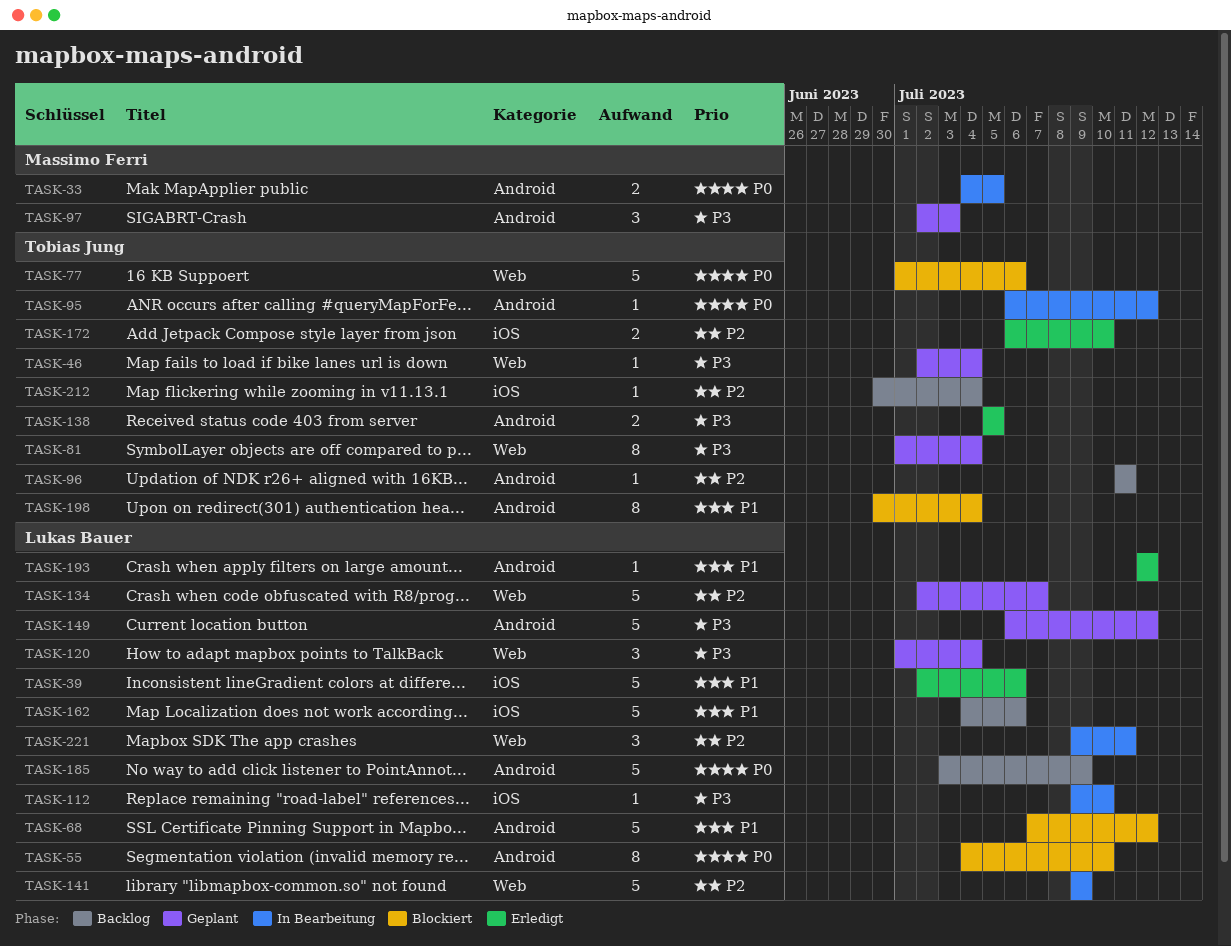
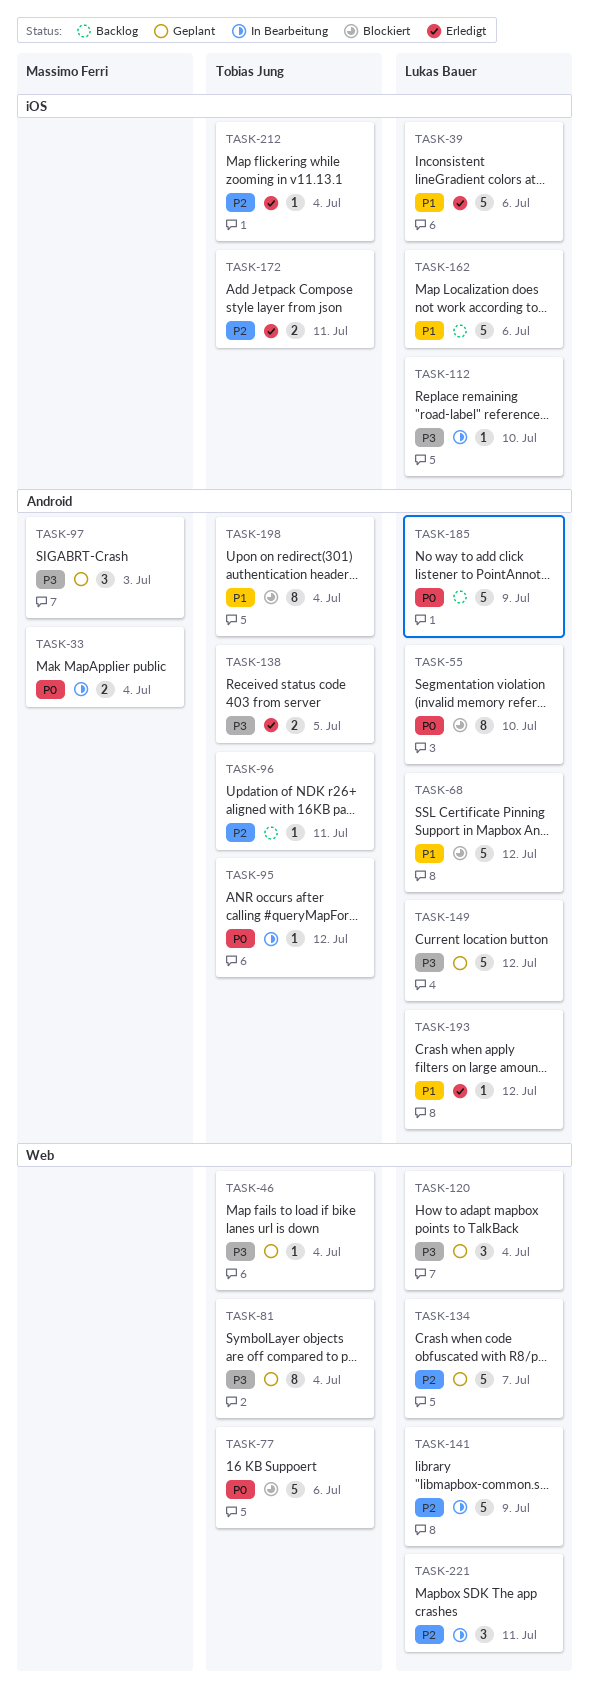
TASK-33, due: Jul 5 -> Jul 4
TASK-172, due: Jul 10 -> Jul 11
TASK-212, status: Backlog -> Erledigt

